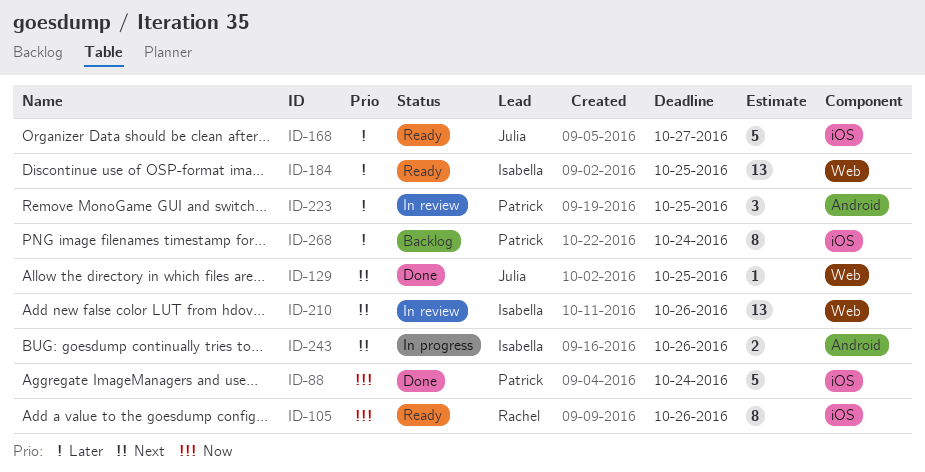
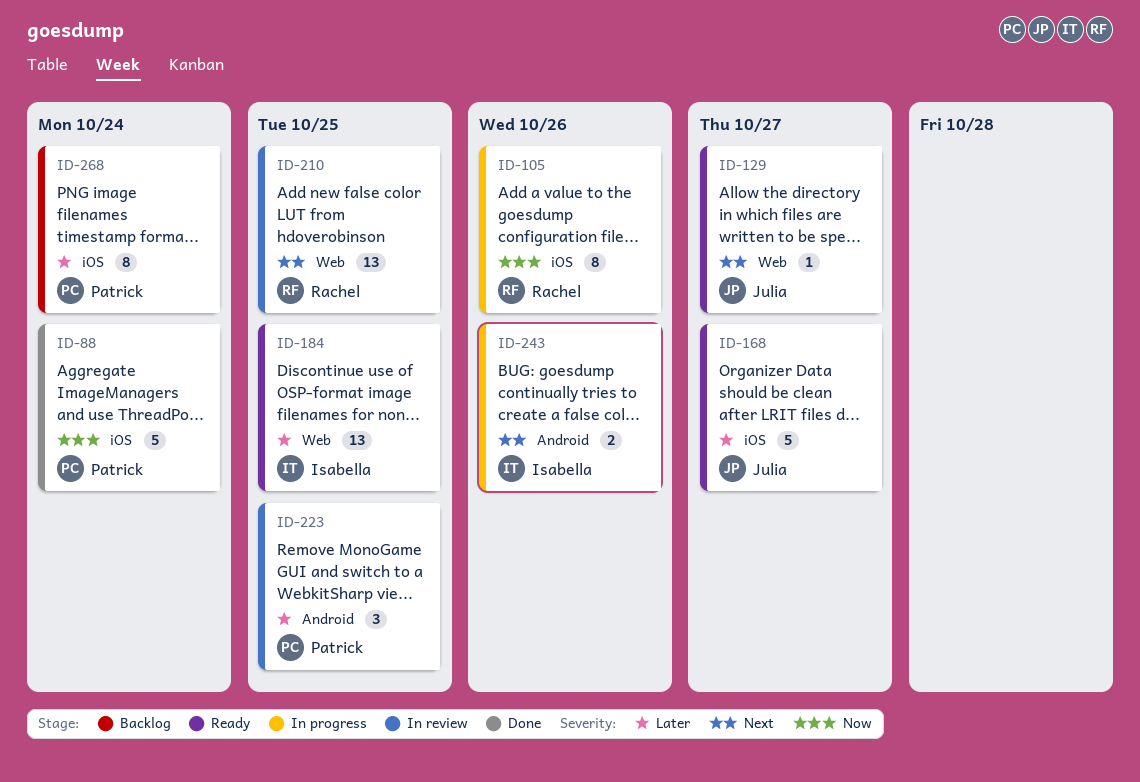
ID-105, status: Ready -> In progress
ID-129, status: Done -> Ready
ID-129, due: Oct 25 -> Oct 27
ID-210, owner: Isabella -> Rachel
ID-210, due: Oct 26 -> Oct 25

